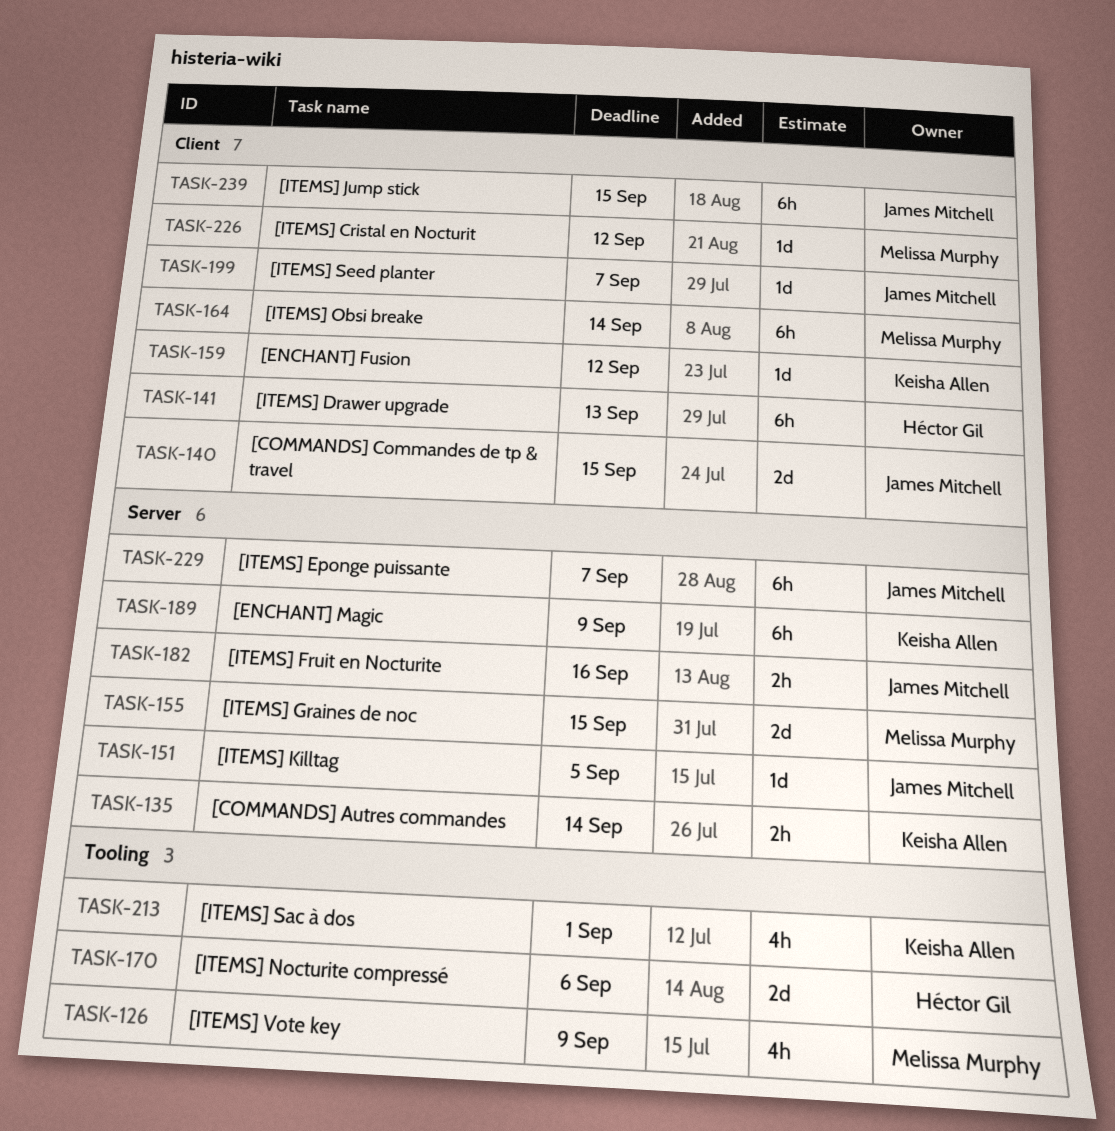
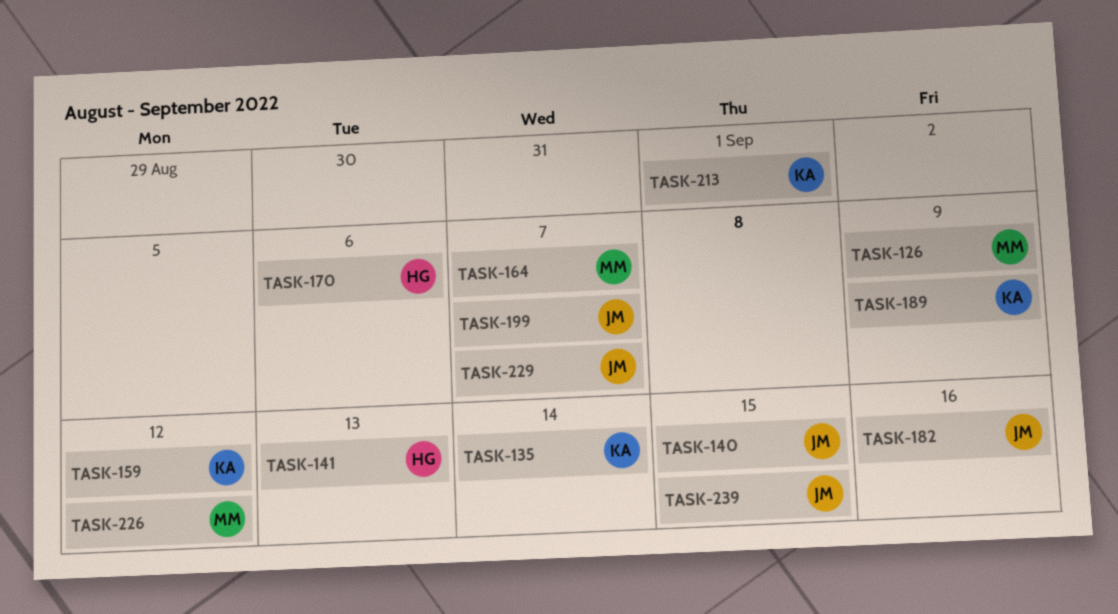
TASK-151: present -> none
TASK-155: present -> none
TASK-164, due: Sep 14 -> Sep 7

